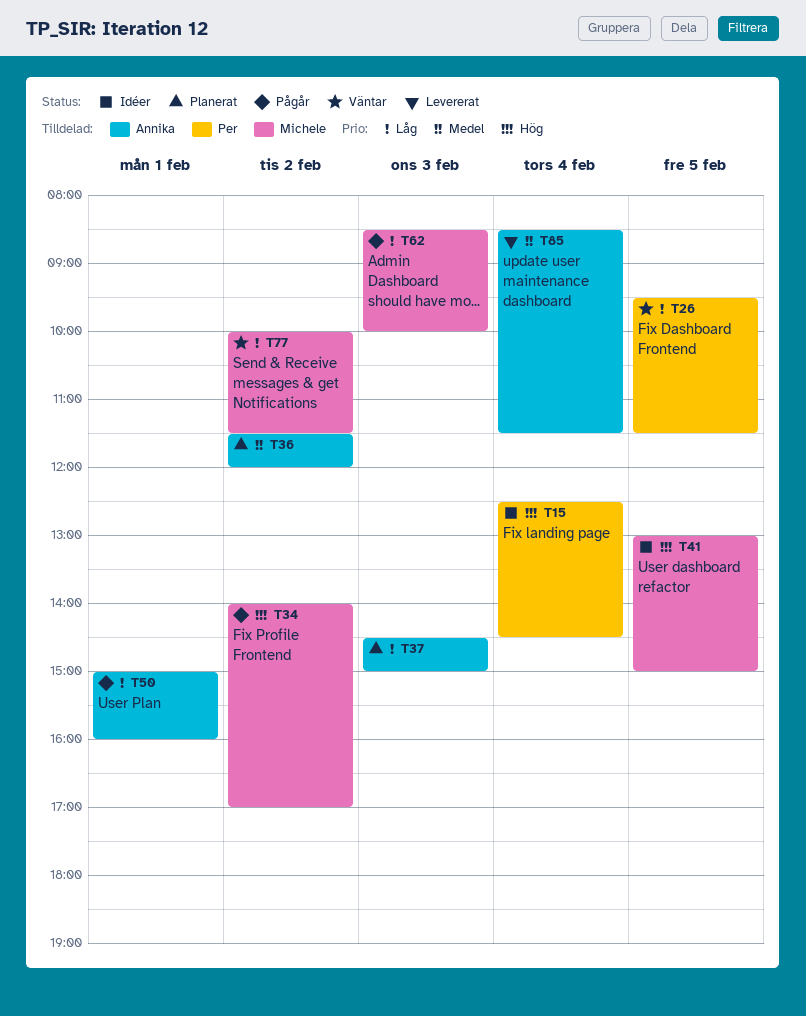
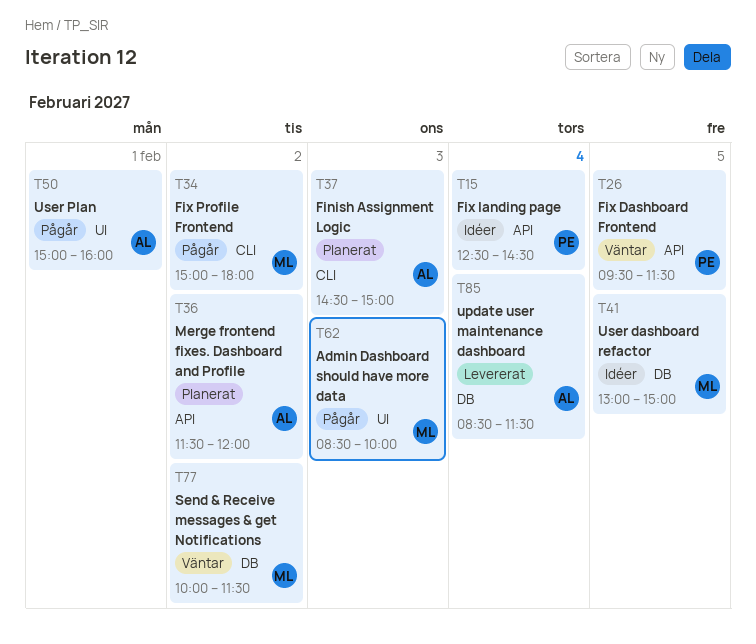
T34, begins: 14:00 -> 15:00
T34, ends: 17:00 -> 18:00

